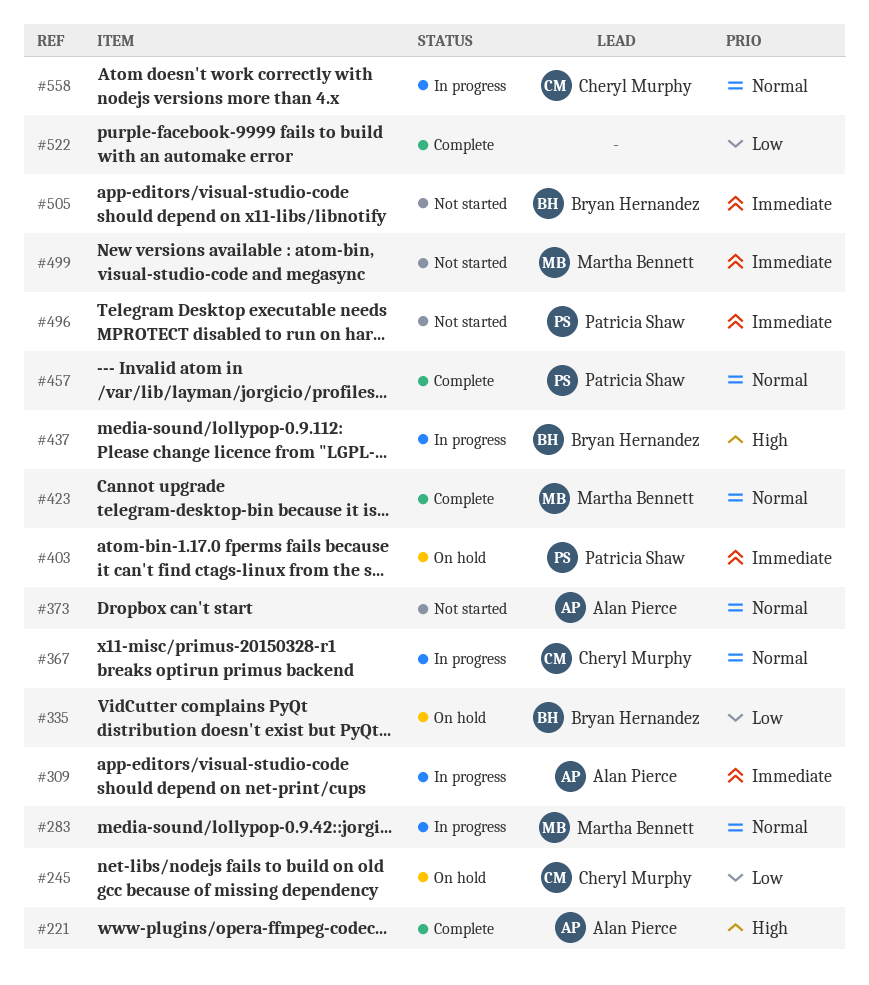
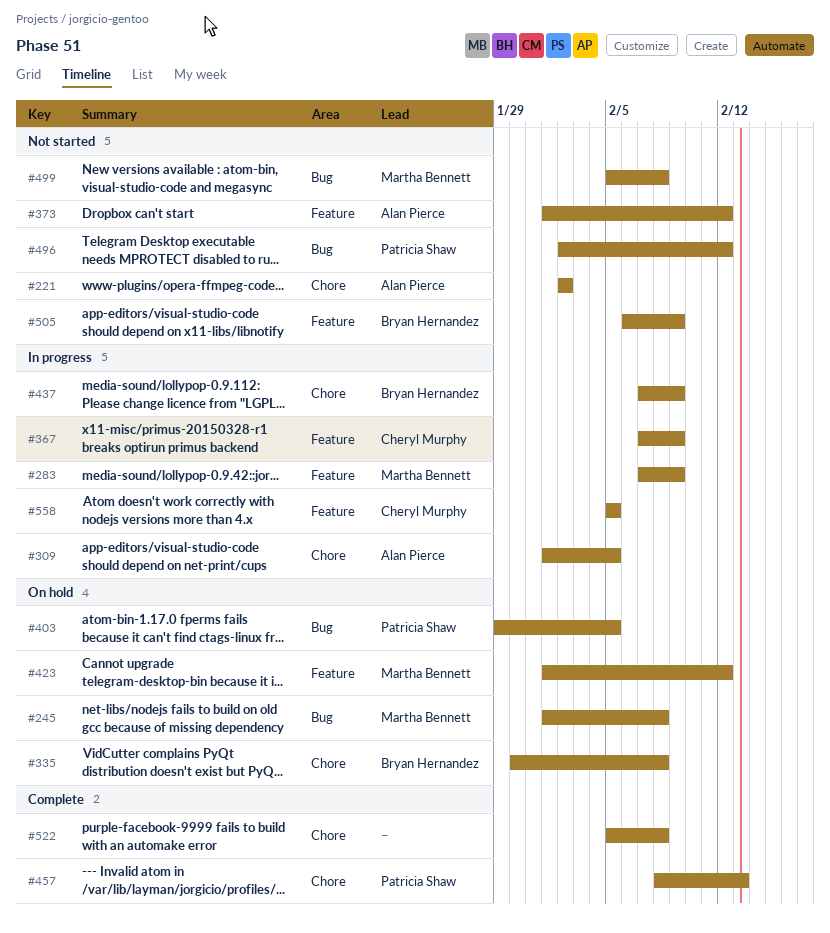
#221, status: Complete -> Not started
#245, owner: Cheryl Murphy -> Martha Bennett
#423, status: Complete -> On hold

